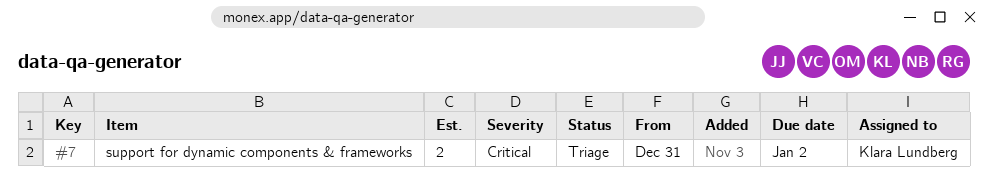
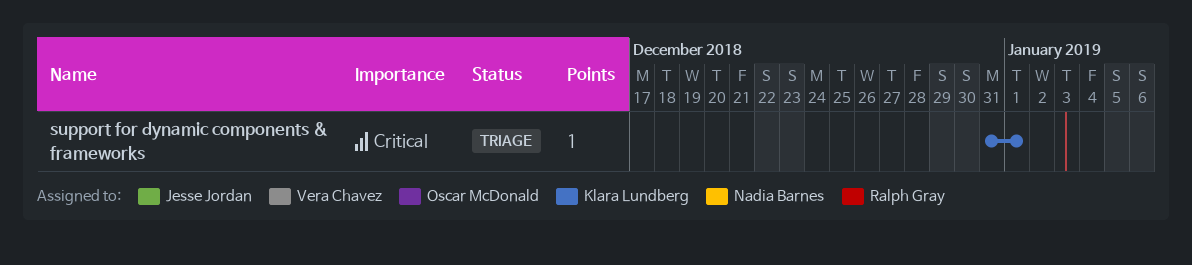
support for dynamic components & frameworks, estimate: 2 -> 1
support for dynamic components & frameworks, due: Jan 2 -> Jan 1

